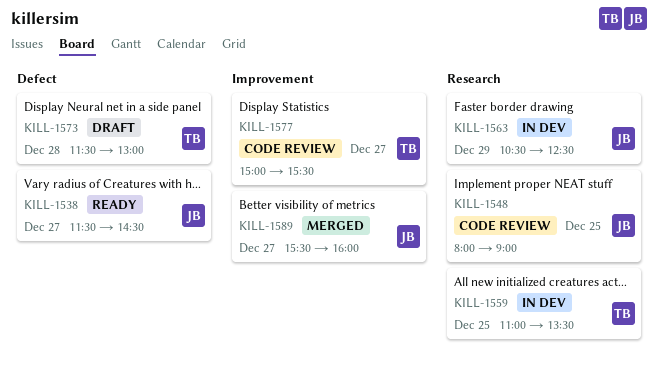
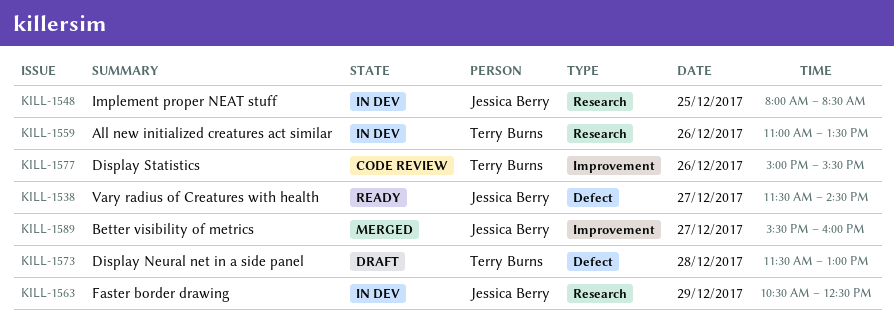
KILL-1548, status: Code review -> In dev
KILL-1548, ends: 09:00 -> 08:30
KILL-1559, day: Dec 25 -> Dec 26
KILL-1577, day: Dec 27 -> Dec 26

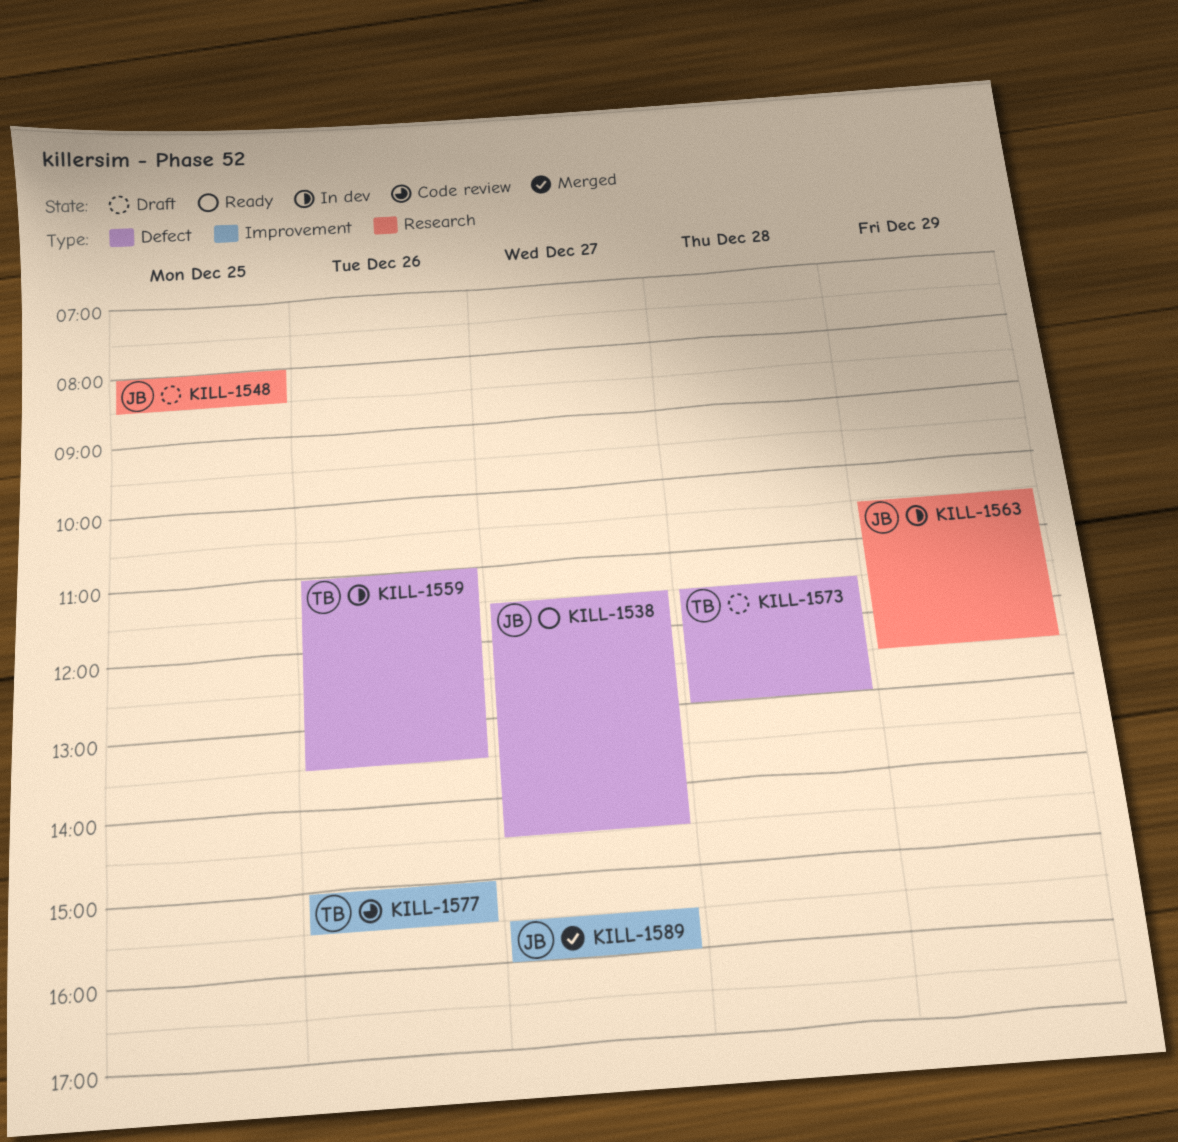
KILL-1548, status: In dev -> Draft
KILL-1559, label: Research -> Defect

